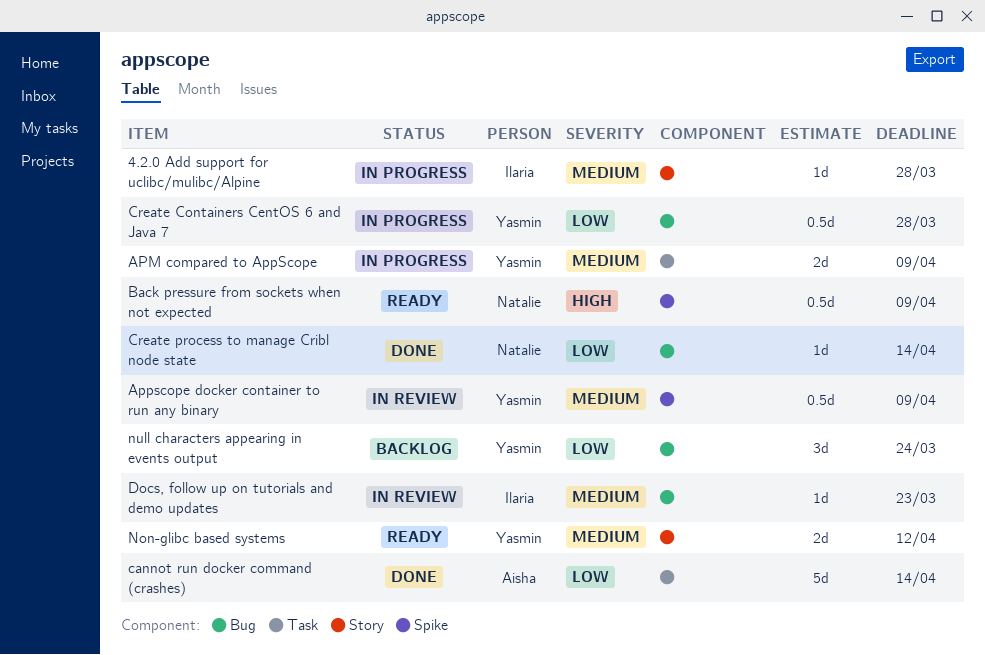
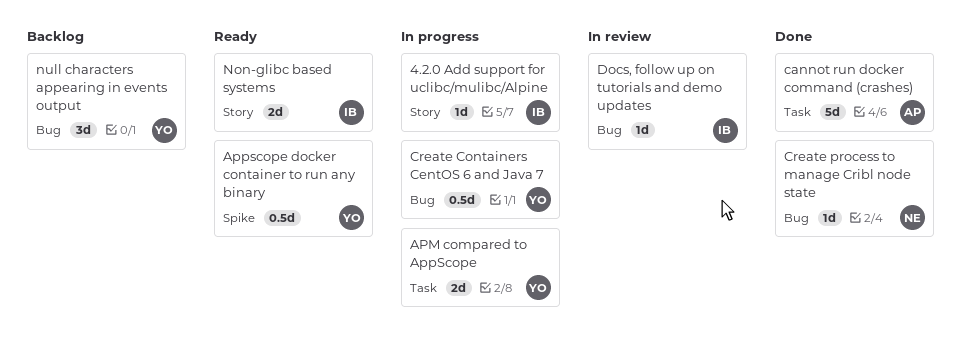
Appscope docker container to run any binary, status: In review -> Ready
Back pressure from sockets when not expected: present -> none
Non-glibc based systems, owner: Yasmin -> Ilaria

